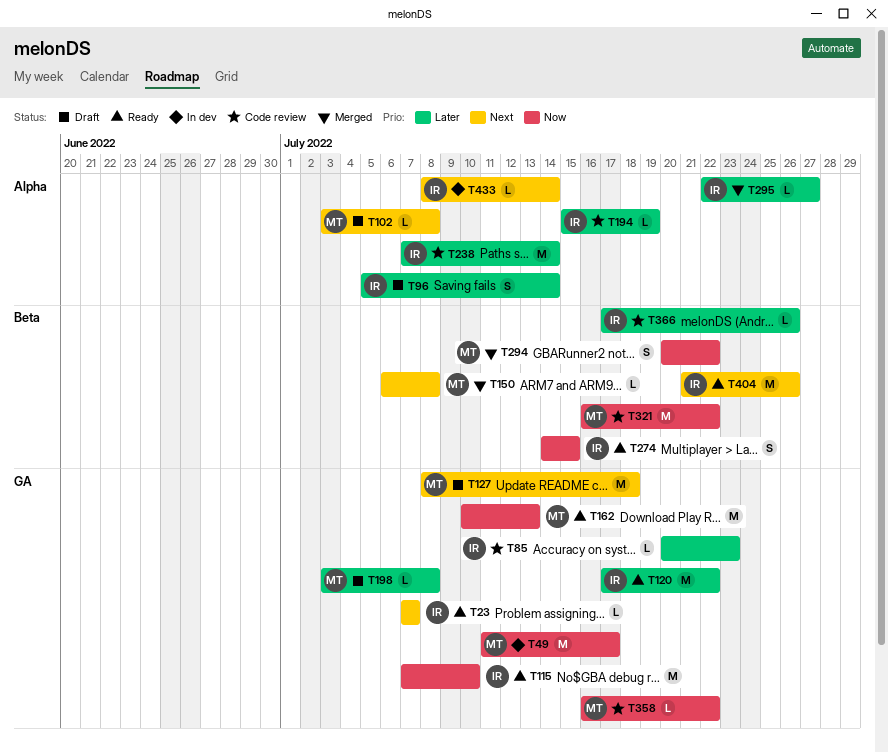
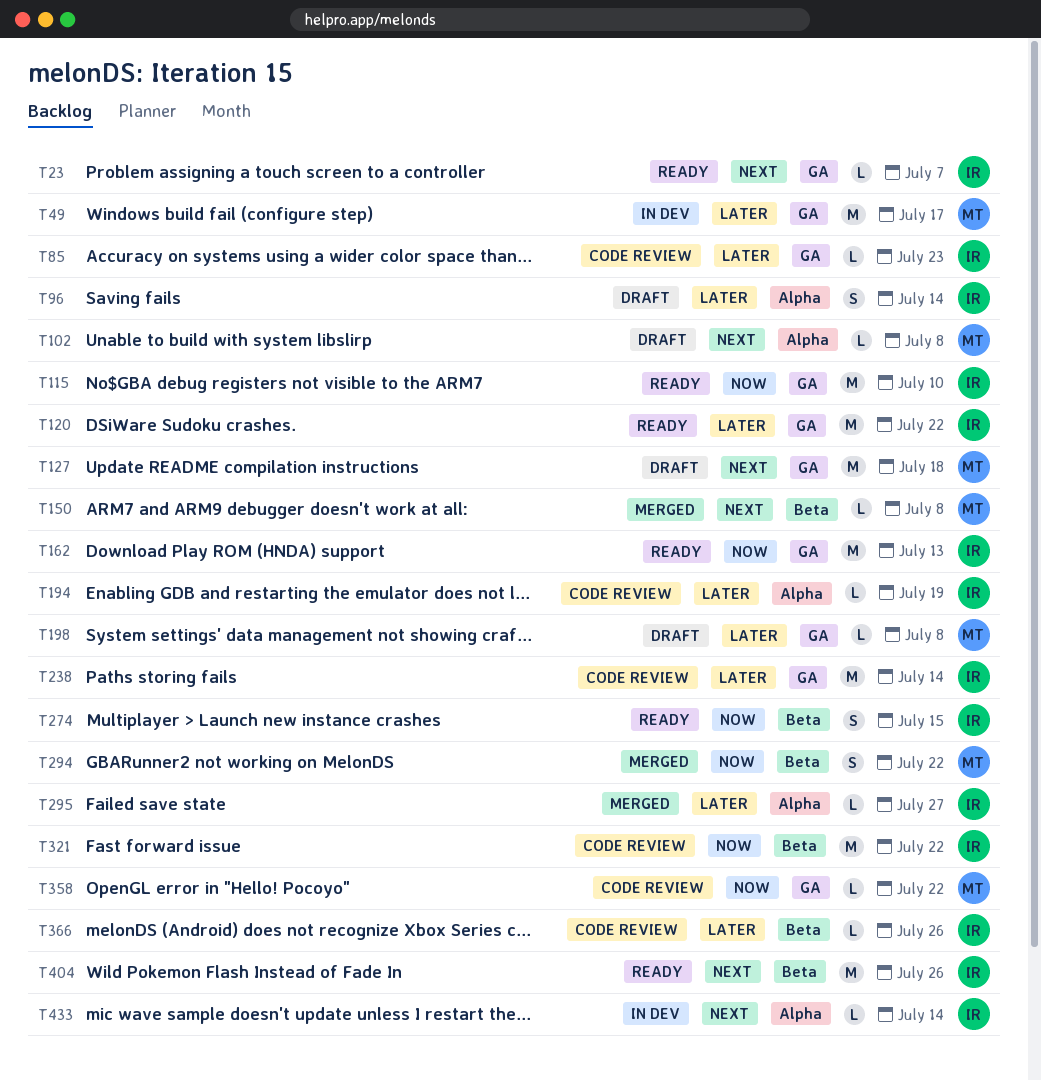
T49, priority: Now -> Later
T162, owner: MT -> IR
T238, label: Alpha -> GA
T321, owner: MT -> IR

